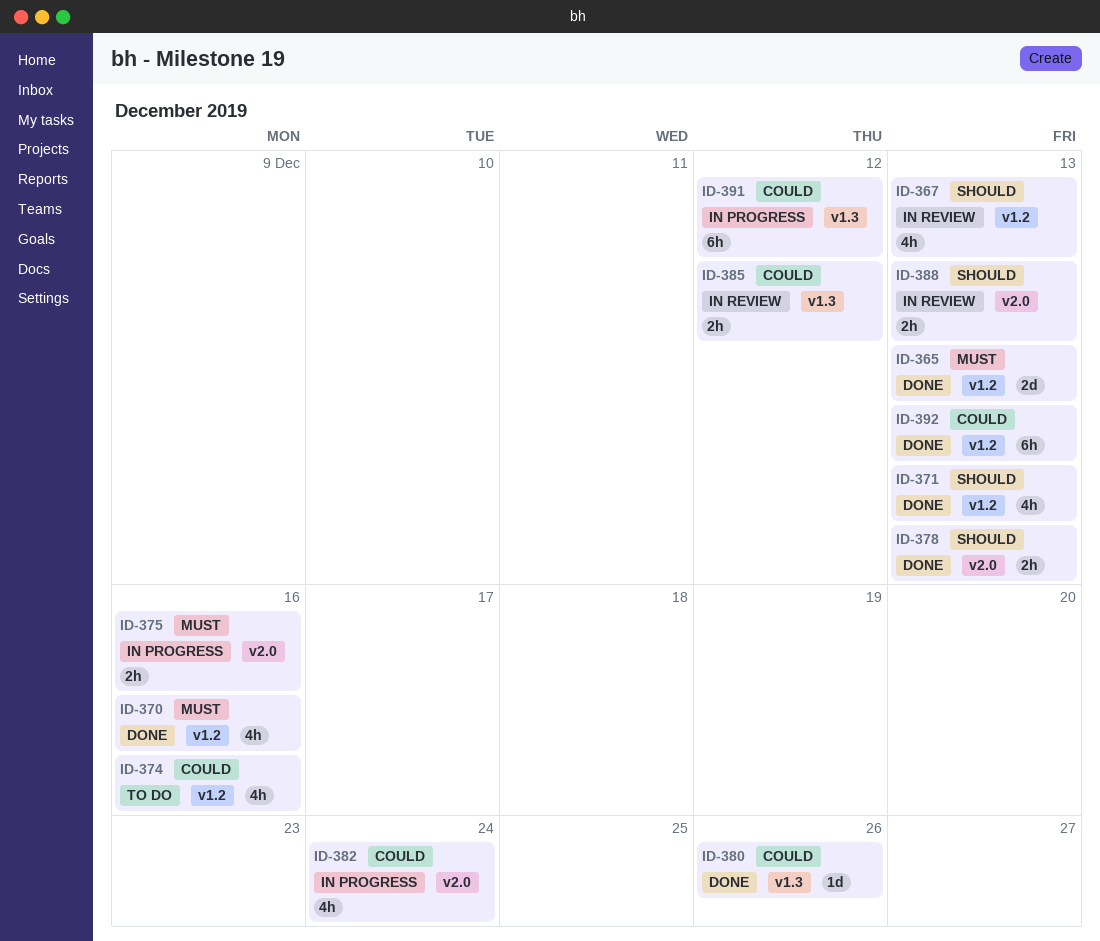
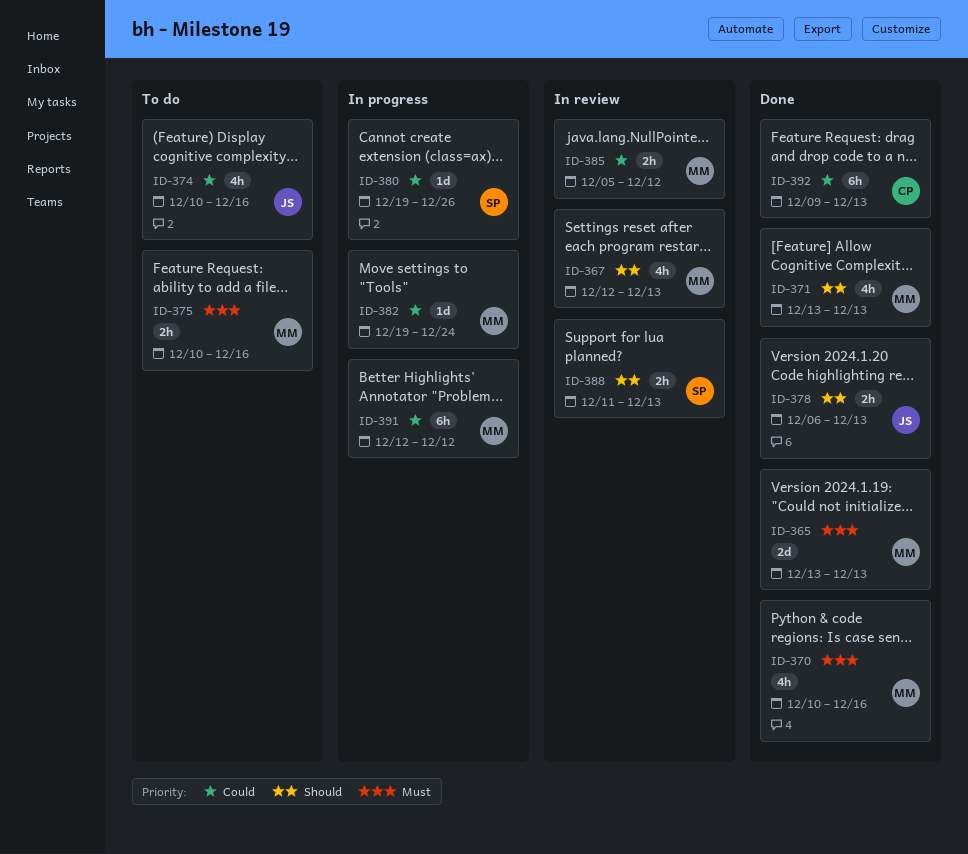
ID-375, status: In progress -> To do
ID-380, status: Done -> In progress
ID-382, estimate: 4h -> 1d

